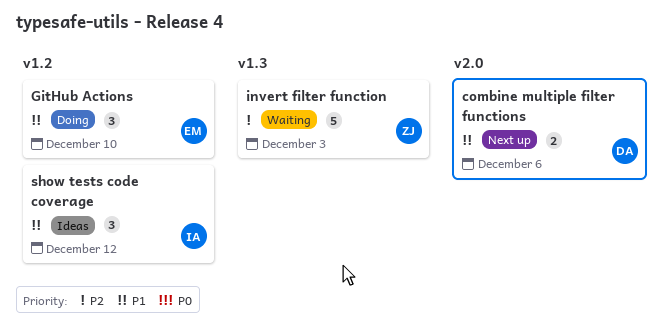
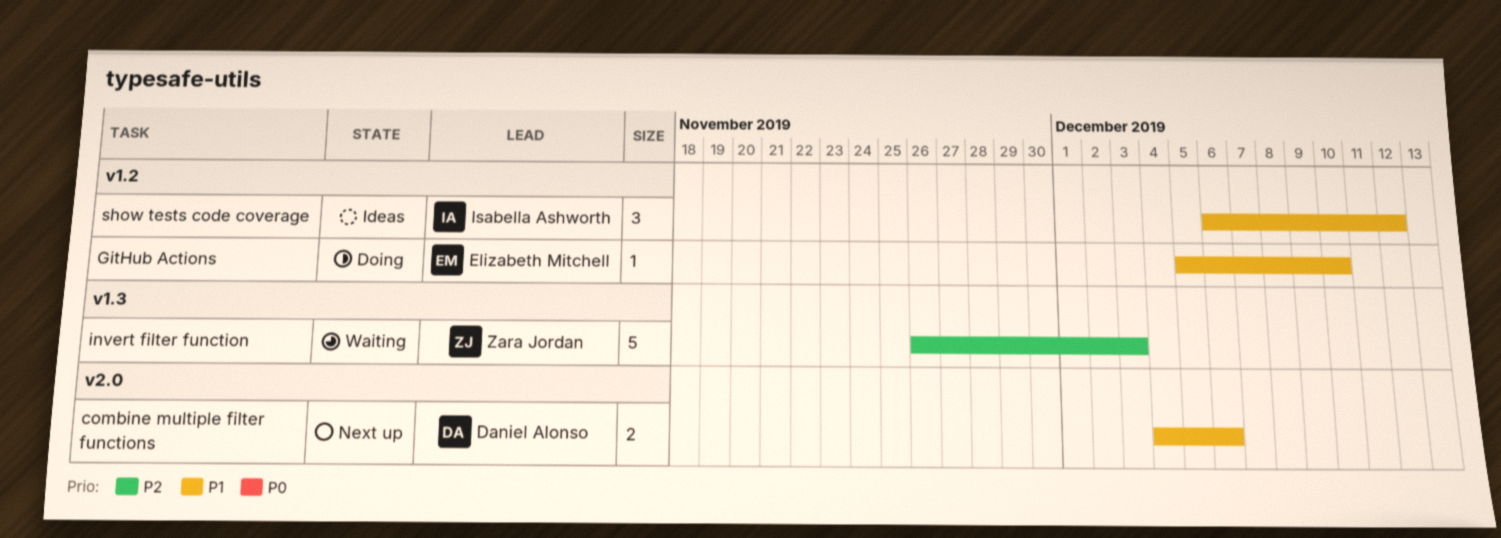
GitHub Actions, estimate: 3 -> 1

